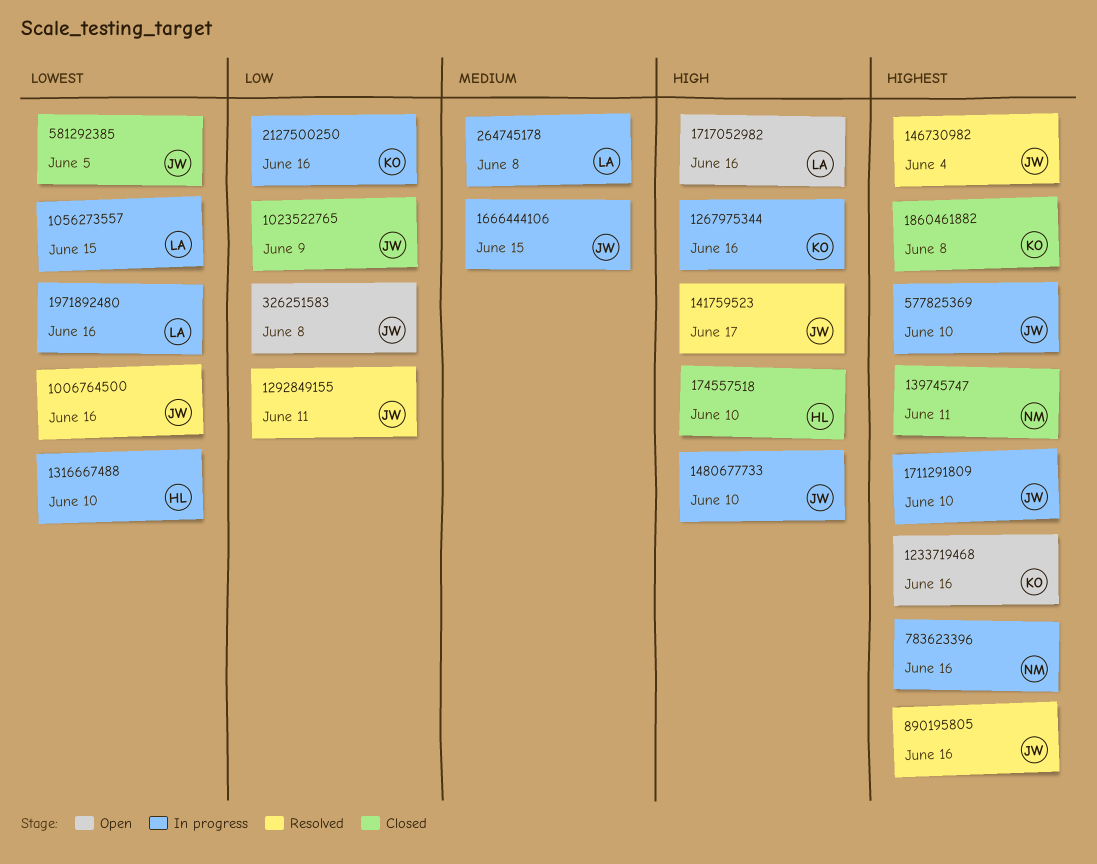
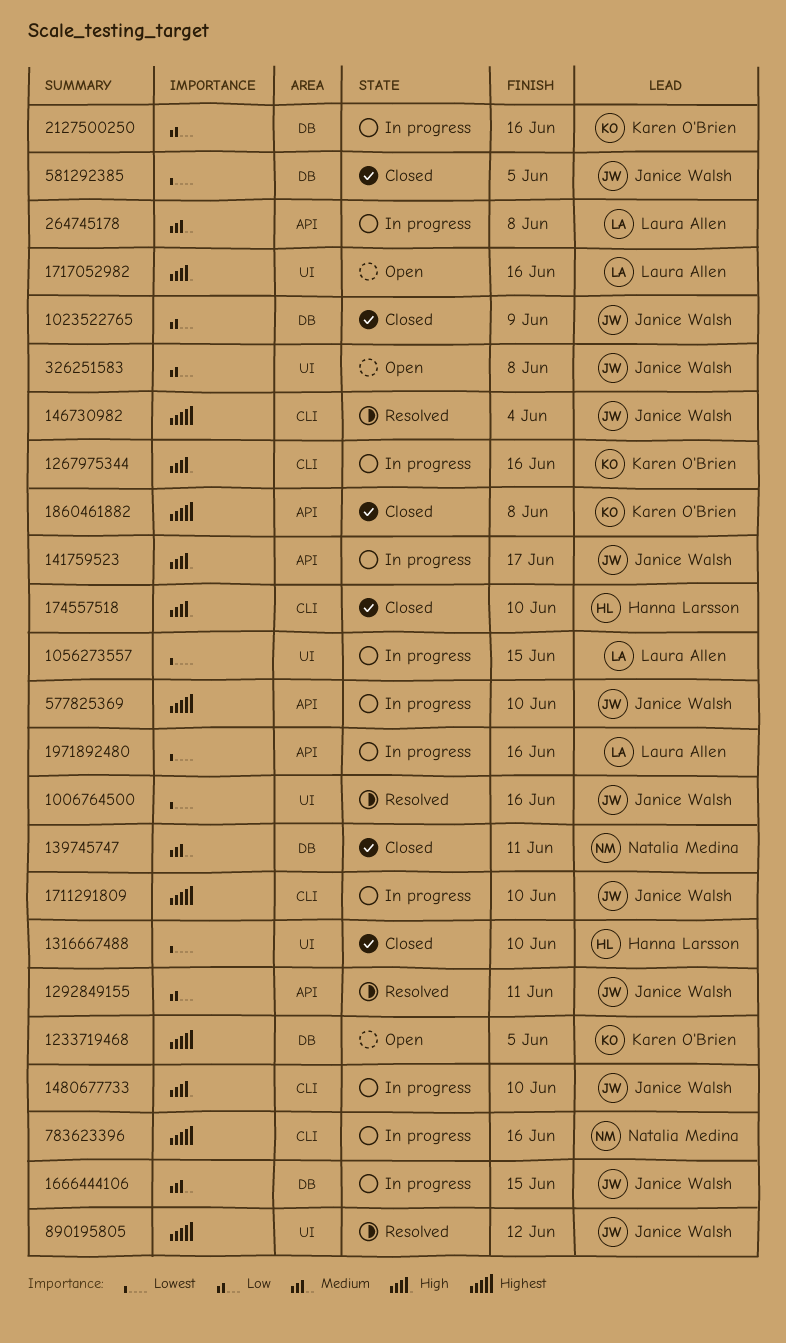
1233719468, due: Jun 16 -> Jun 5
1316667488, status: In progress -> Closed
139745747, priority: Highest -> Medium
141759523, status: Resolved -> In progress
890195805, due: Jun 16 -> Jun 12

